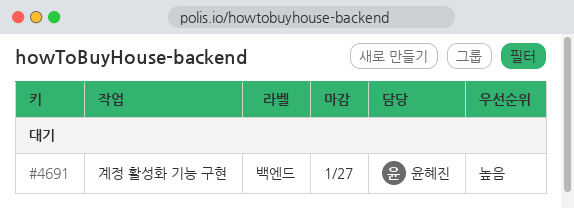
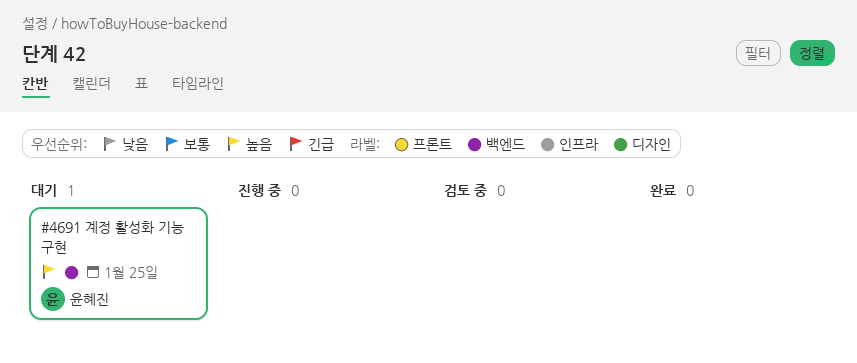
#4691, due: Jan 27 -> Jan 25

